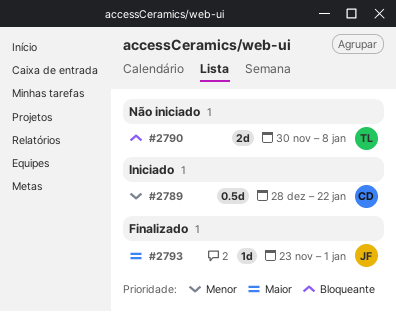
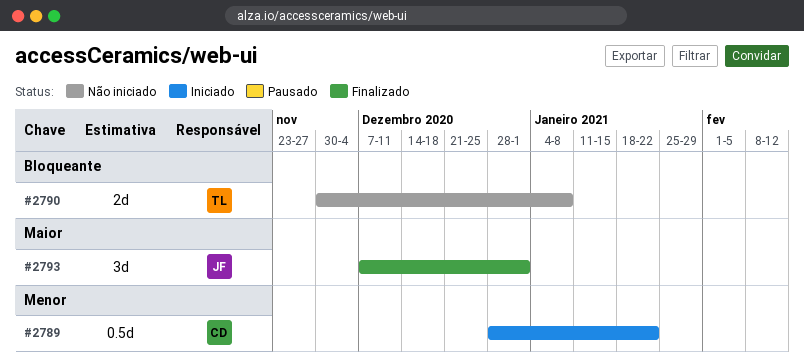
#2793, estimate: 1d -> 3d
#2793, start: Nov 23 -> Dec 7

